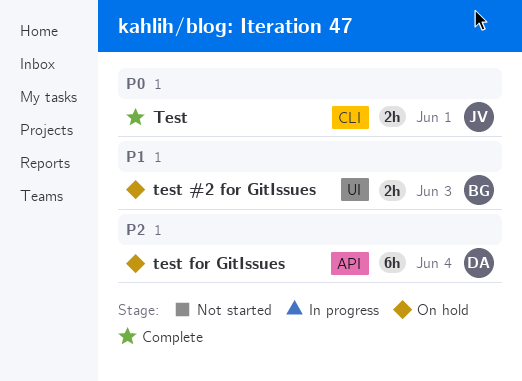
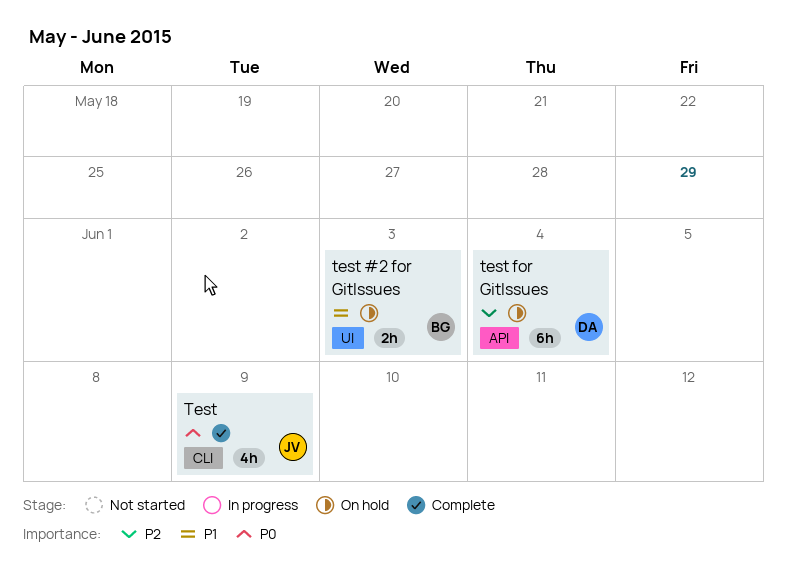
Test, estimate: 2h -> 4h
Test, due: Jun 1 -> Jun 9

